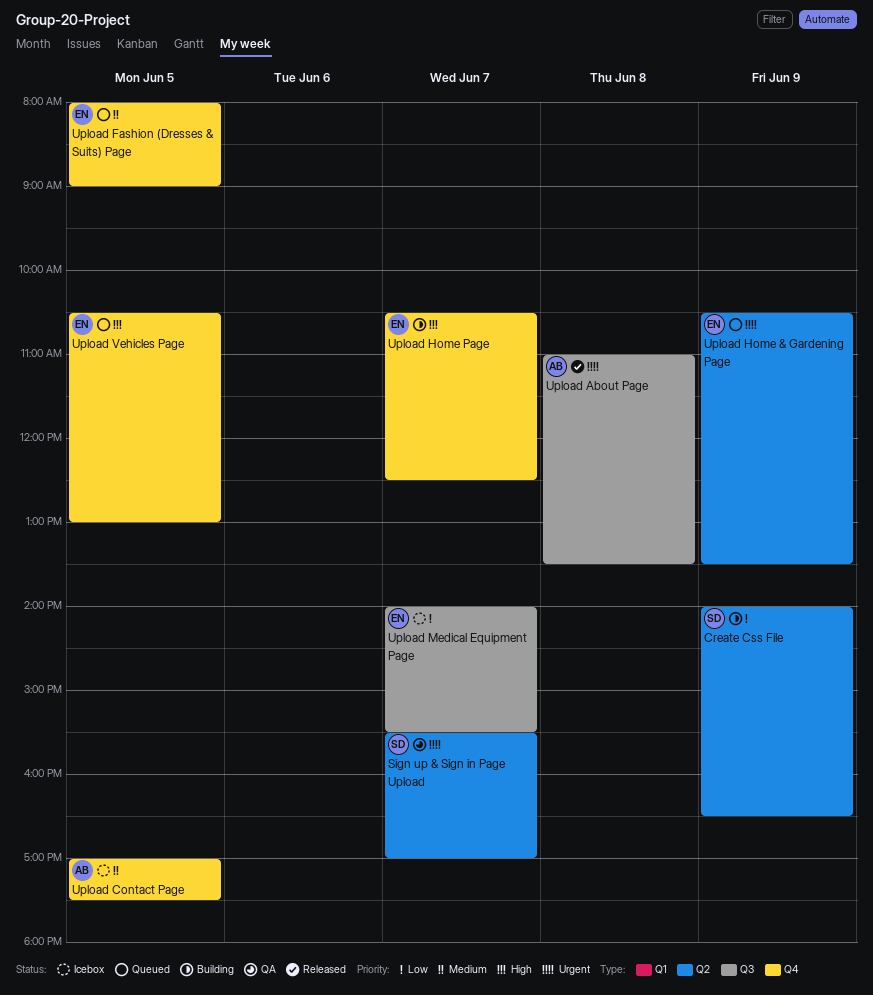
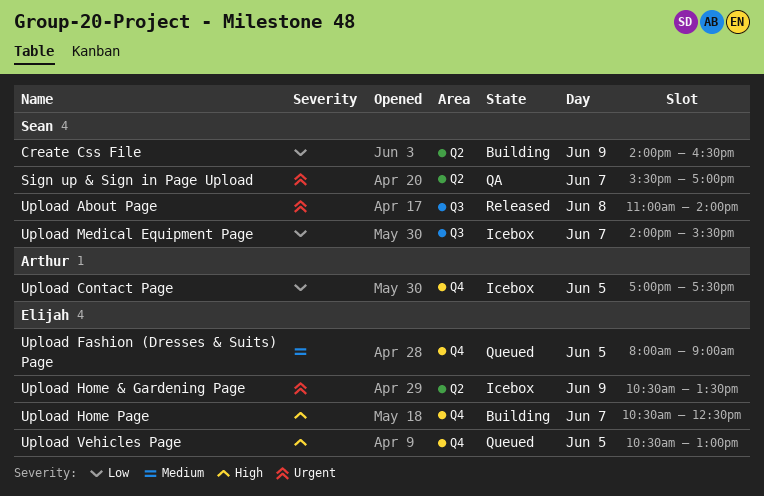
Upload About Page, owner: Arthur -> Sean
Upload About Page, ends: 13:30 -> 14:00
Upload Contact Page, priority: Medium -> Low
Upload Home & Gardening Page, status: Queued -> Icebox
Upload Medical Equipment Page, owner: Elijah -> Sean

